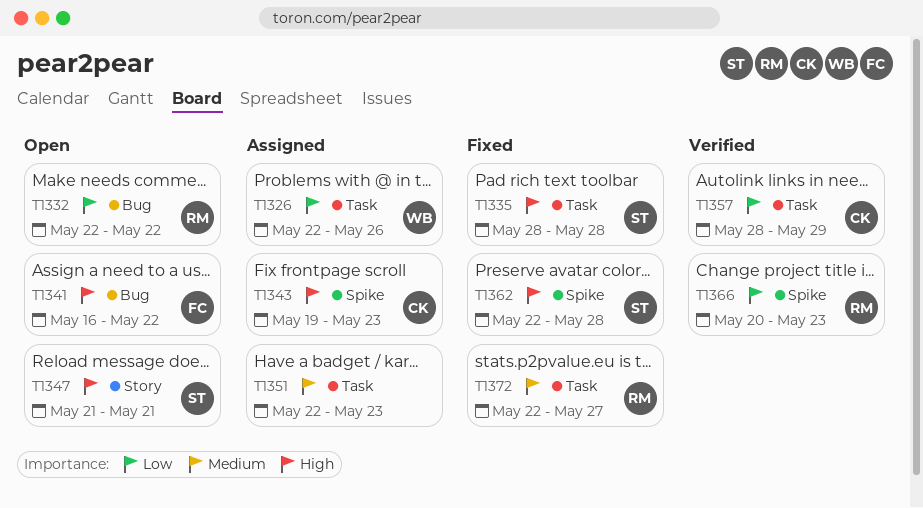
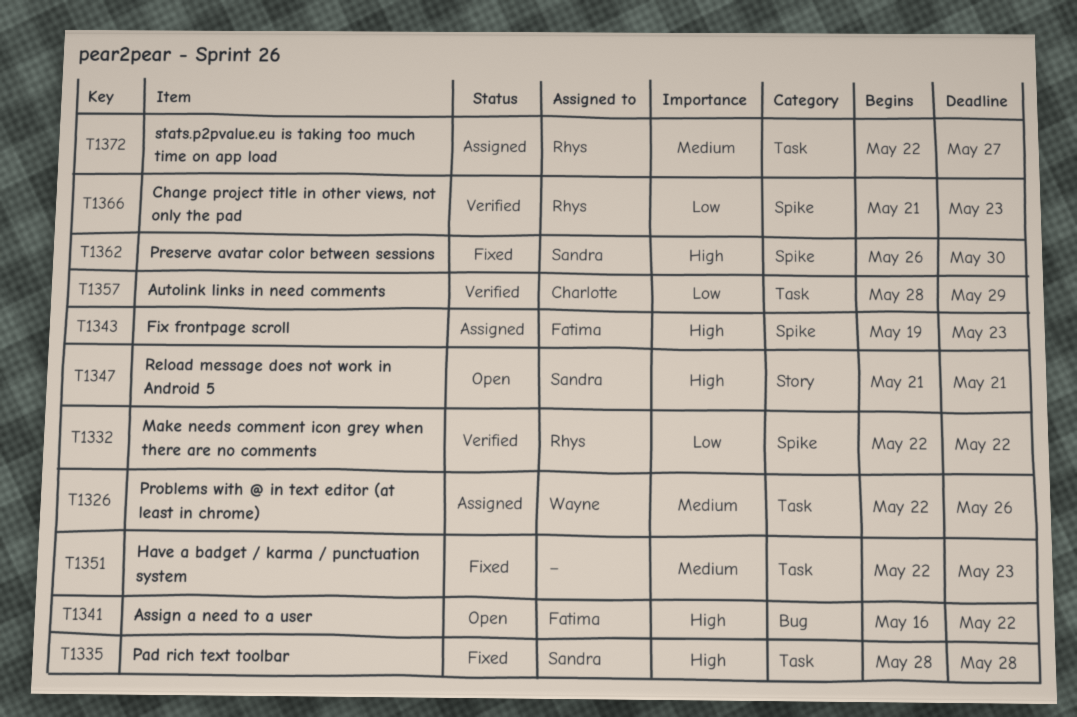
T1326, priority: Low -> Medium
T1332, status: Open -> Verified
T1332, label: Bug -> Spike
T1343, owner: Charlotte -> Fatima
T1351, status: Assigned -> Fixed
T1362, start: May 22 -> May 26
T1362, due: May 28 -> May 30
T1366, start: May 20 -> May 21
T1372, status: Fixed -> Assigned

